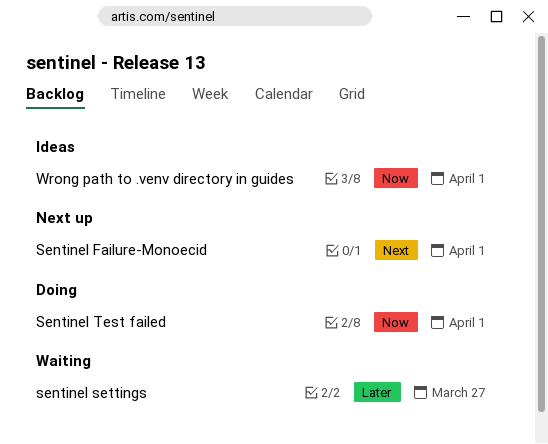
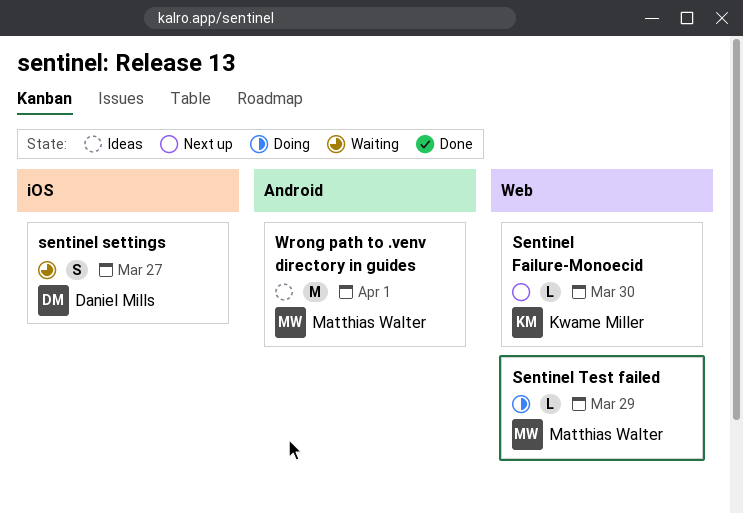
Sentinel Failure-Monoecid, due: Apr 1 -> Mar 30
Sentinel Test failed, due: Apr 1 -> Mar 29

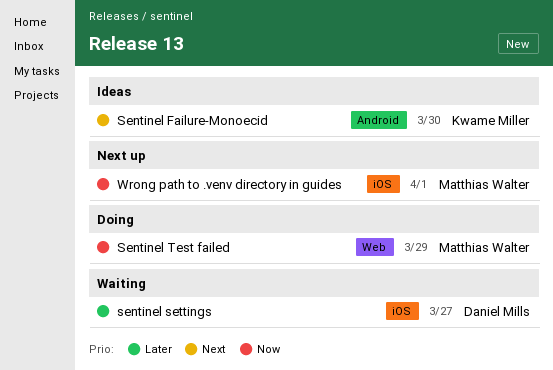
Sentinel Failure-Monoecid, status: Next up -> Ideas
Sentinel Failure-Monoecid, label: Web -> Android
Wrong path to .venv directory in guides, status: Ideas -> Next up
Wrong path to .venv directory in guides, label: Android -> iOS

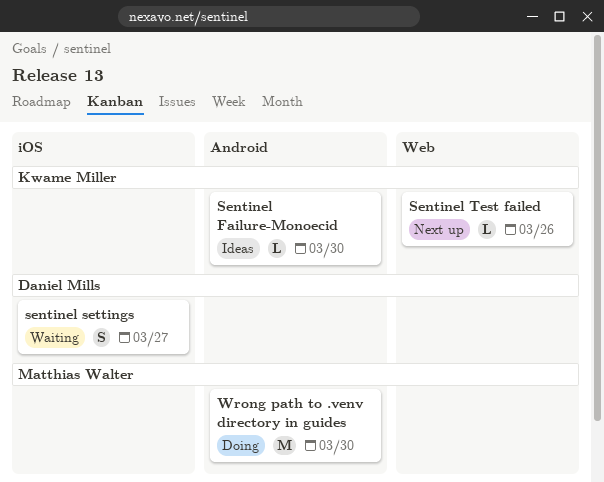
Sentinel Test failed, status: Doing -> Next up
Sentinel Test failed, owner: Matthias Walter -> Kwame Miller
Sentinel Test failed, due: Mar 29 -> Mar 26
Wrong path to .venv directory in guides, status: Next up -> Doing
Wrong path to .venv directory in guides, label: iOS -> Android
Wrong path to .venv directory in guides, due: Apr 1 -> Mar 30

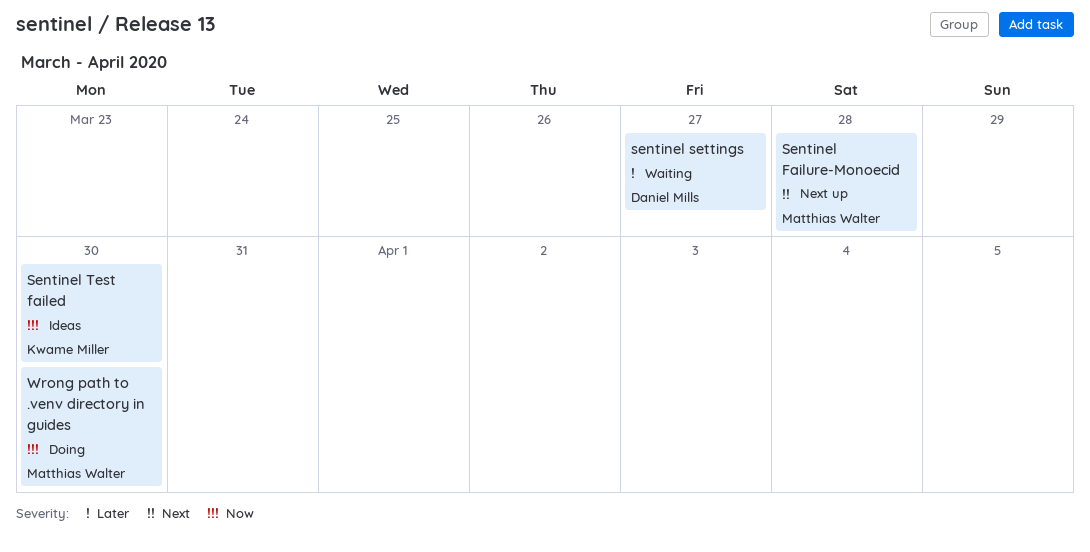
Sentinel Failure-Monoecid, status: Ideas -> Next up
Sentinel Failure-Monoecid, owner: Kwame Miller -> Matthias Walter
Sentinel Failure-Monoecid, due: Mar 30 -> Mar 28
Sentinel Test failed, status: Next up -> Ideas
Sentinel Test failed, due: Mar 26 -> Mar 30

